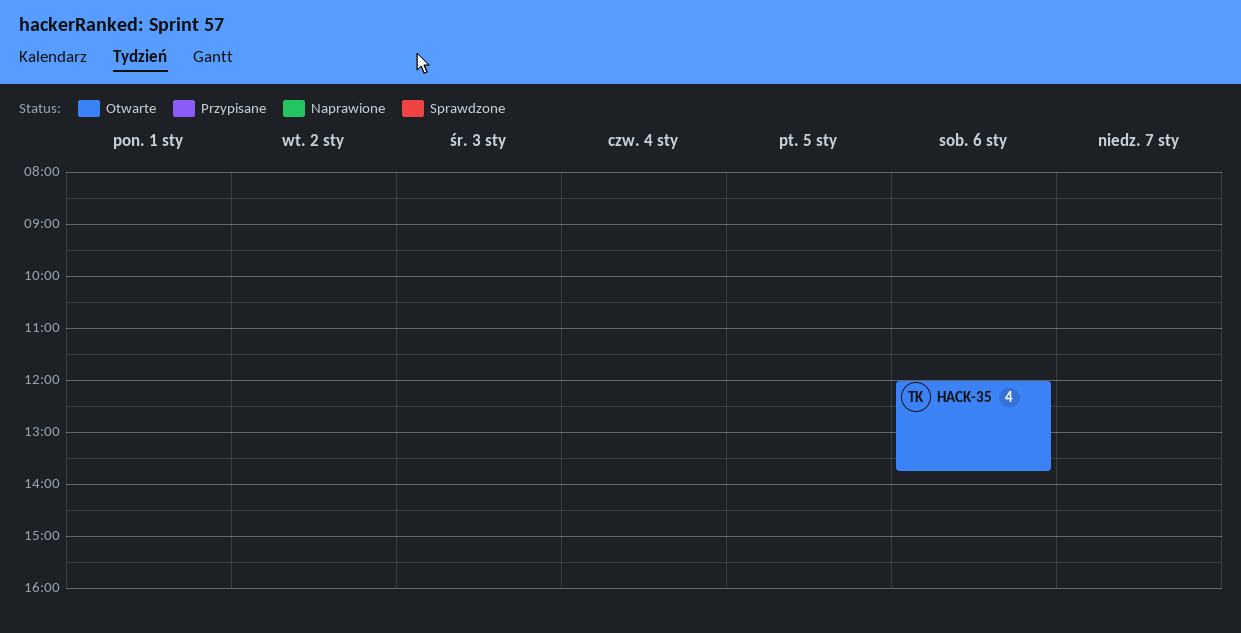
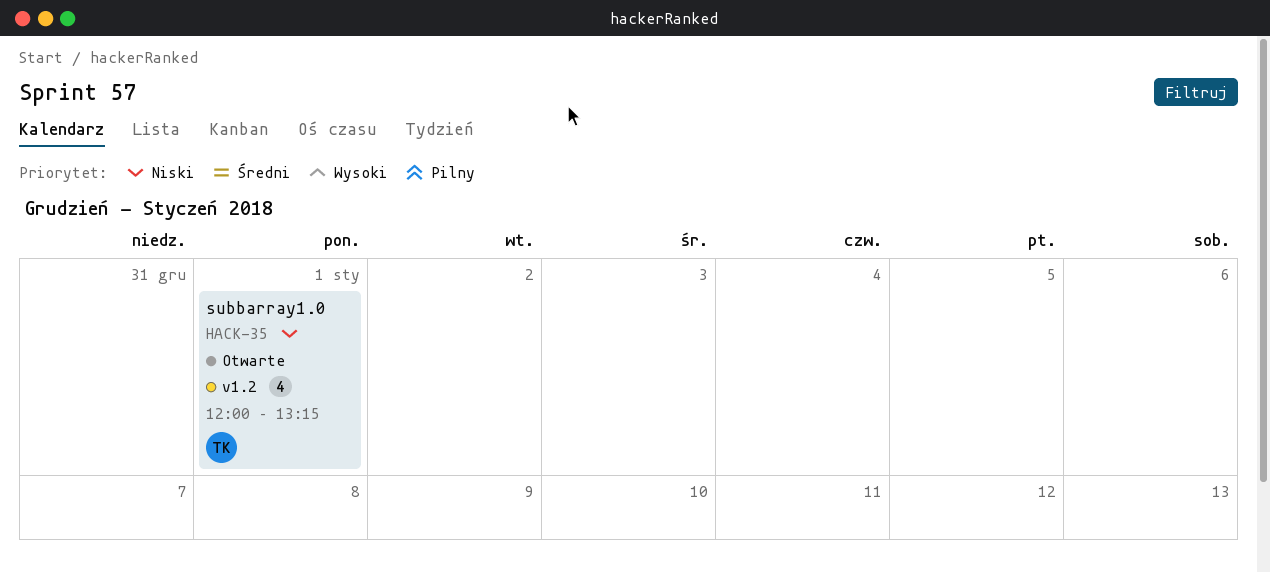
HACK-35, day: Jan 6 -> Jan 1
HACK-35, ends: 13:45 -> 13:15

